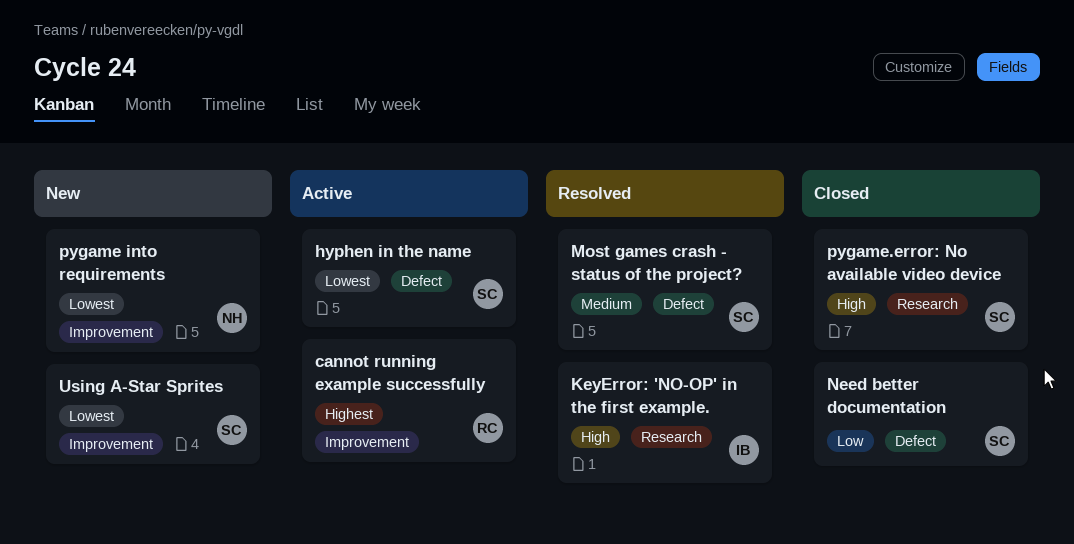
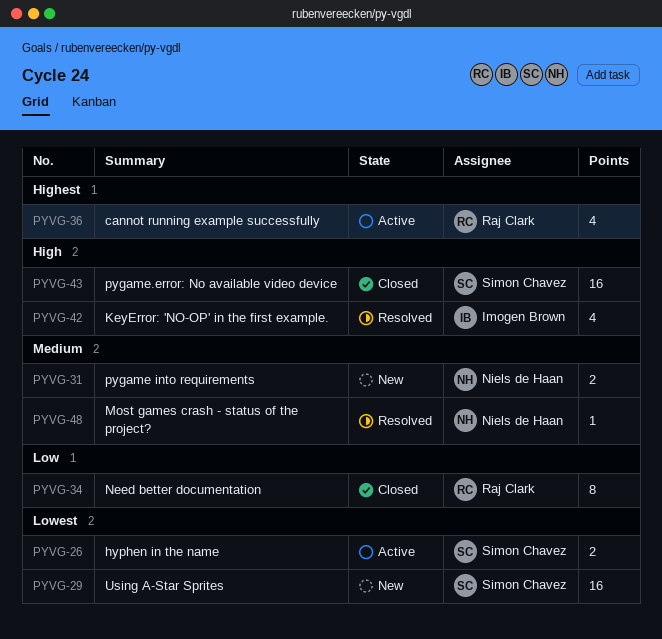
Most games crash - status of the project?, owner: Simon Chavez -> Niels de Haan
Need better documentation, owner: Simon Chavez -> Raj Clark
pygame into requirements, priority: Lowest -> Medium

